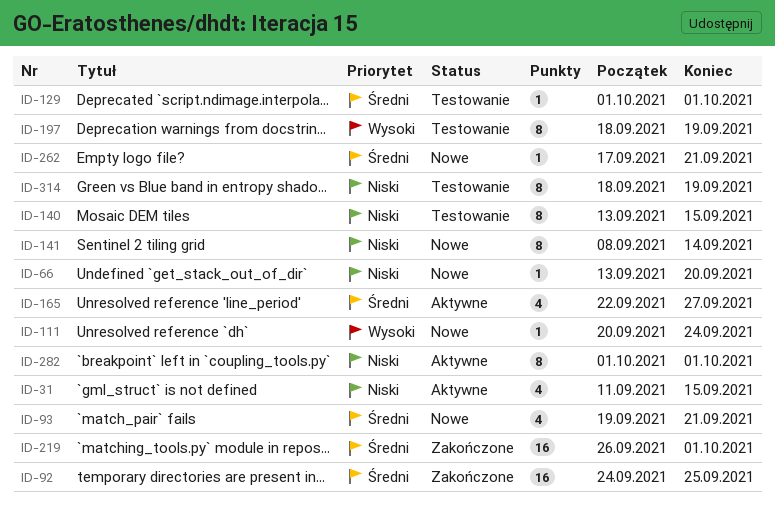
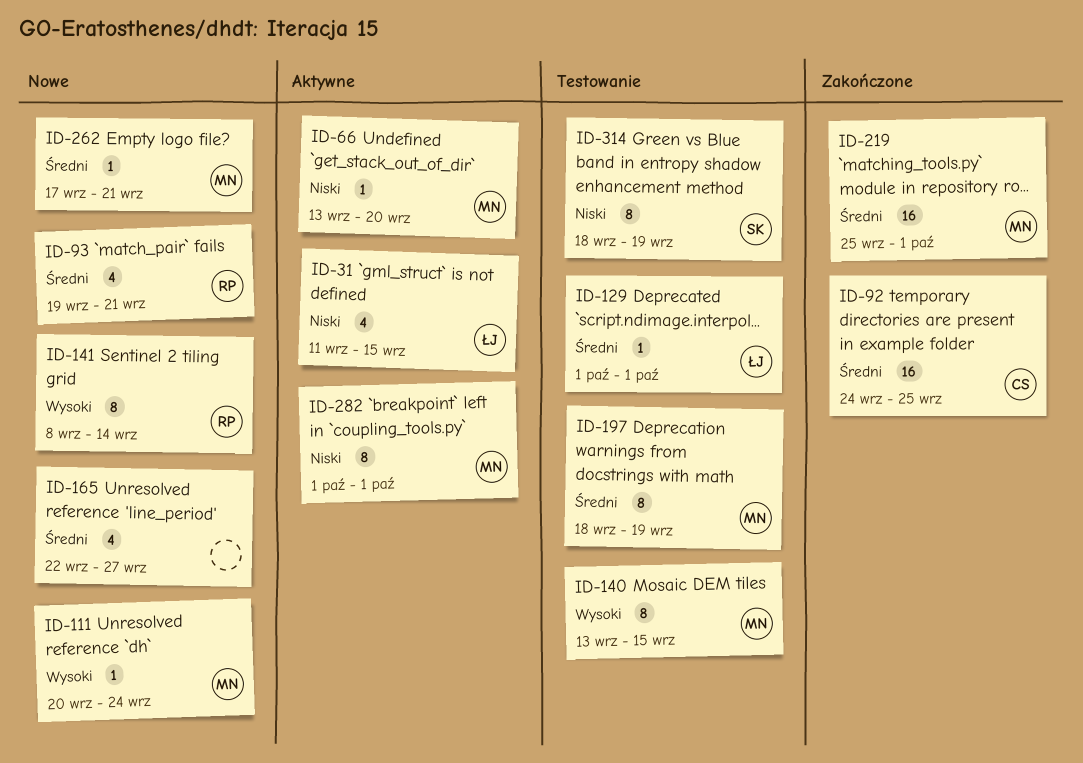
ID-66, status: Nowe -> Aktywne
ID-140, priority: Niski -> Wysoki
ID-141, priority: Niski -> Wysoki
ID-165, status: Aktywne -> Nowe
ID-197, priority: Wysoki -> Średni
ID-219, start: Sep 26 -> Sep 25

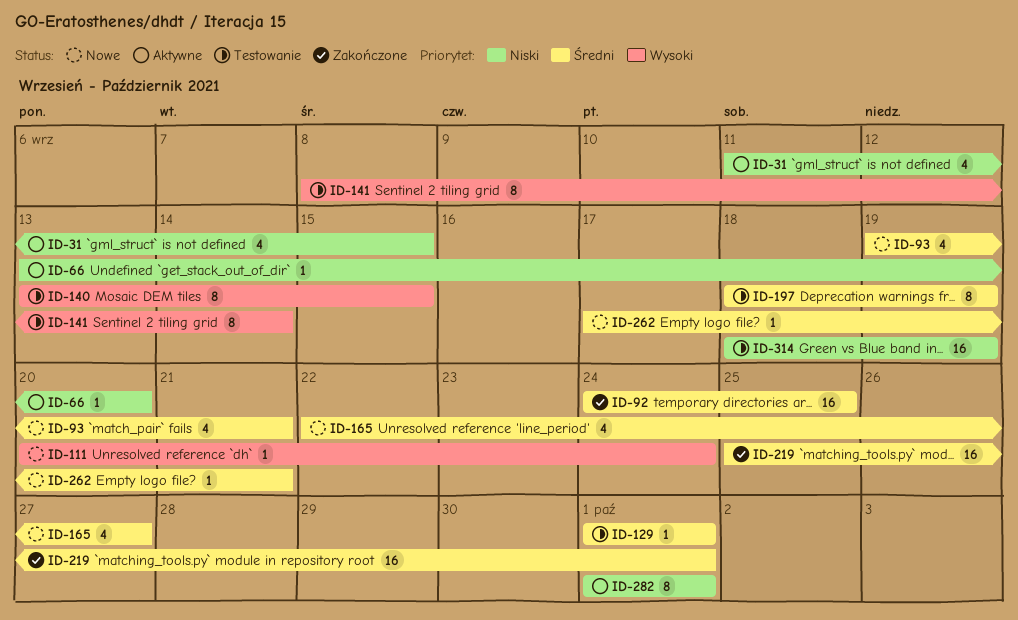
ID-141, status: Nowe -> Testowanie
ID-314, estimate: 8 -> 16

